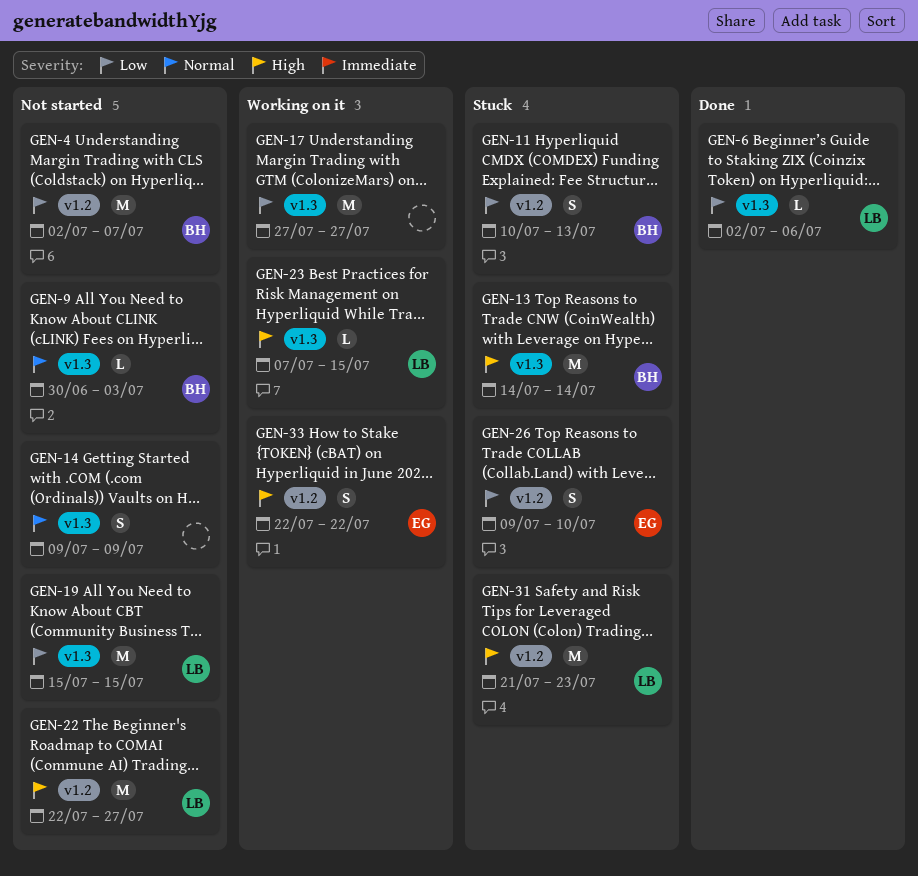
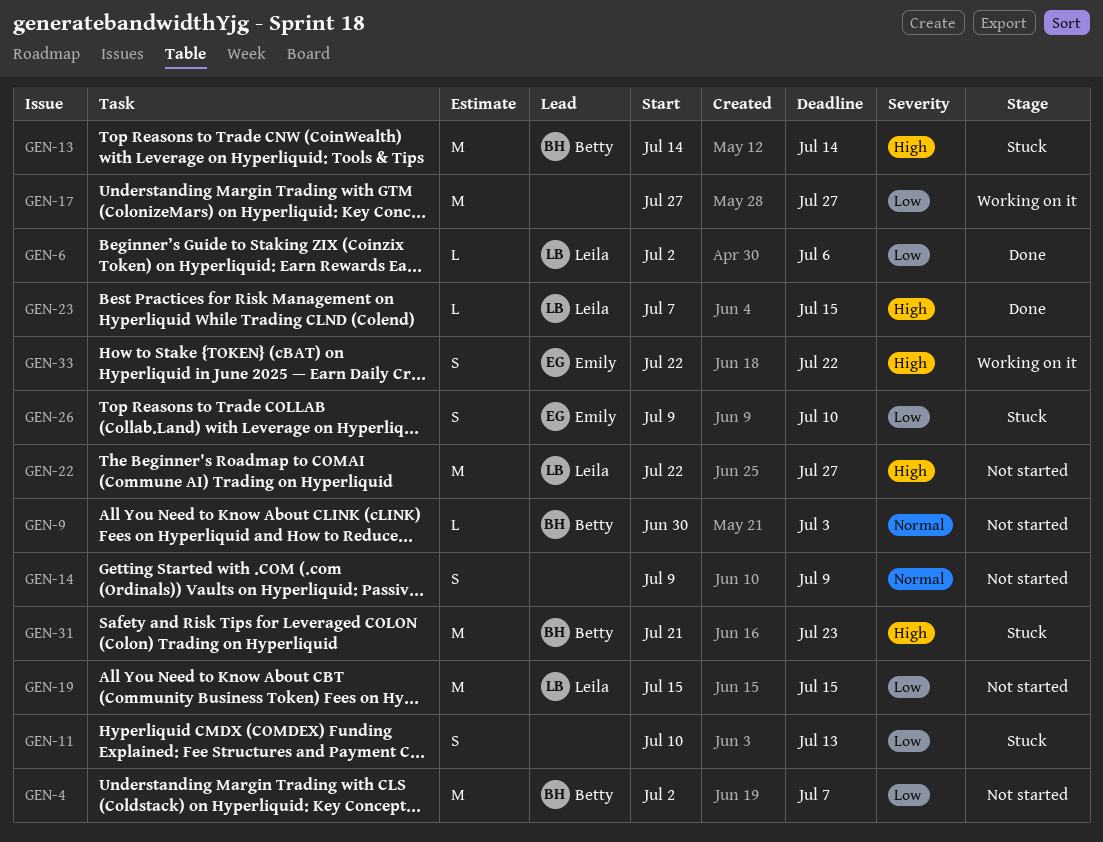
GEN-11, owner: Betty -> none
GEN-23, status: Working on it -> Done
GEN-31, owner: Leila -> Betty

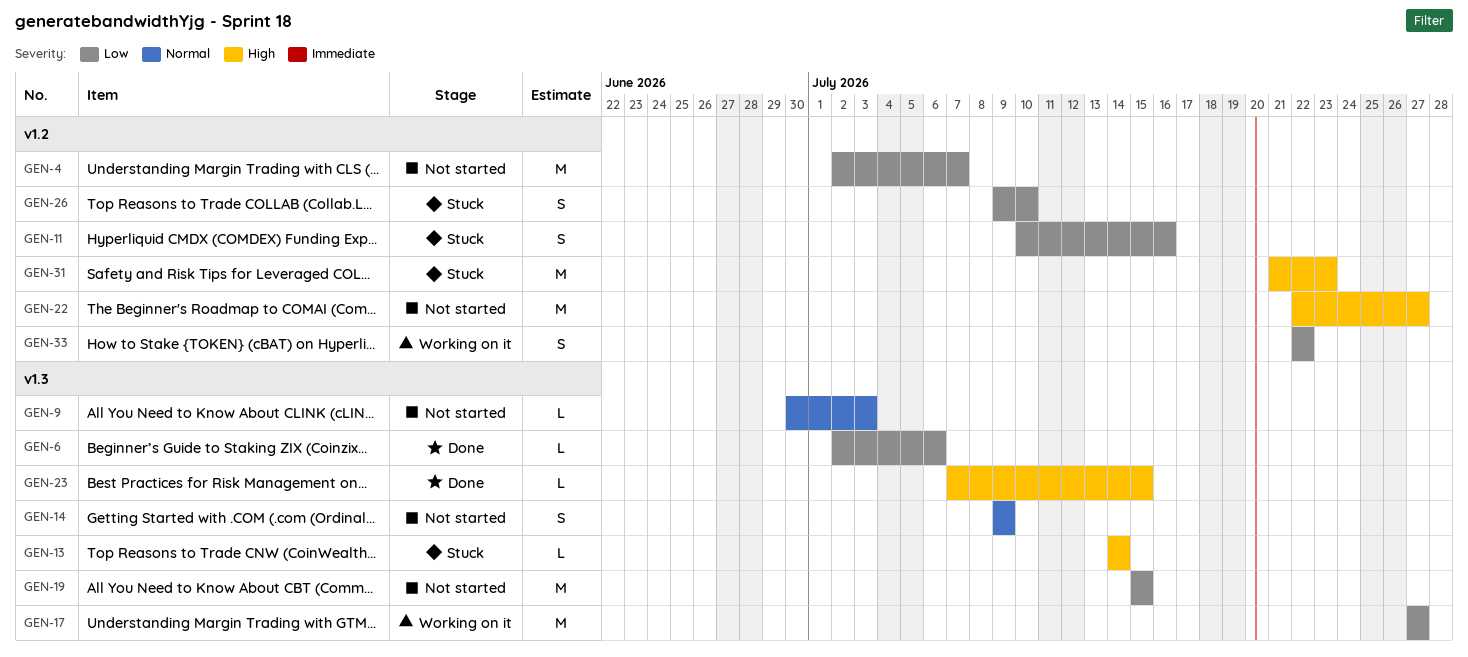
GEN-11, due: Jul 13 -> Jul 16
GEN-13, estimate: M -> L
GEN-33, priority: High -> Low

